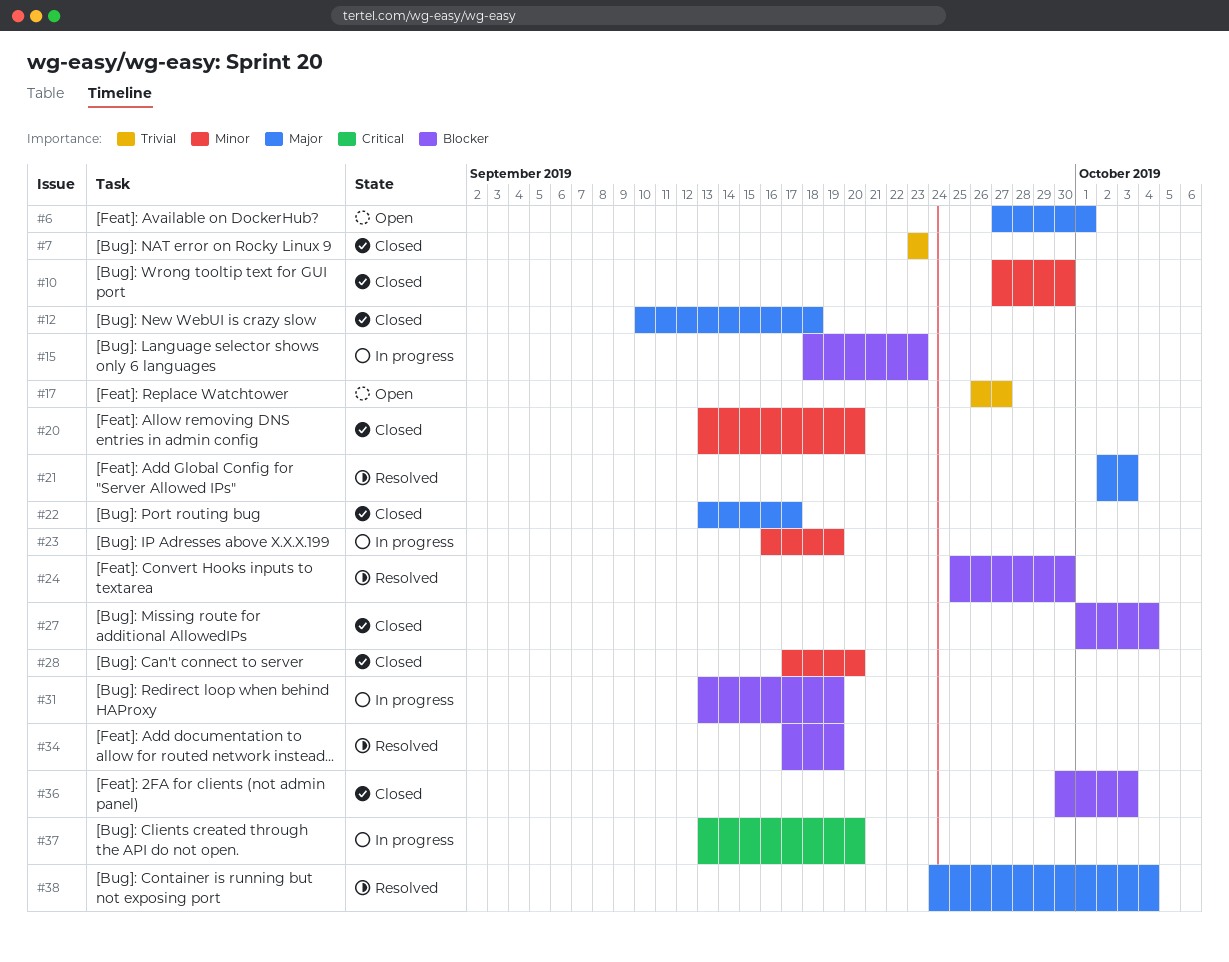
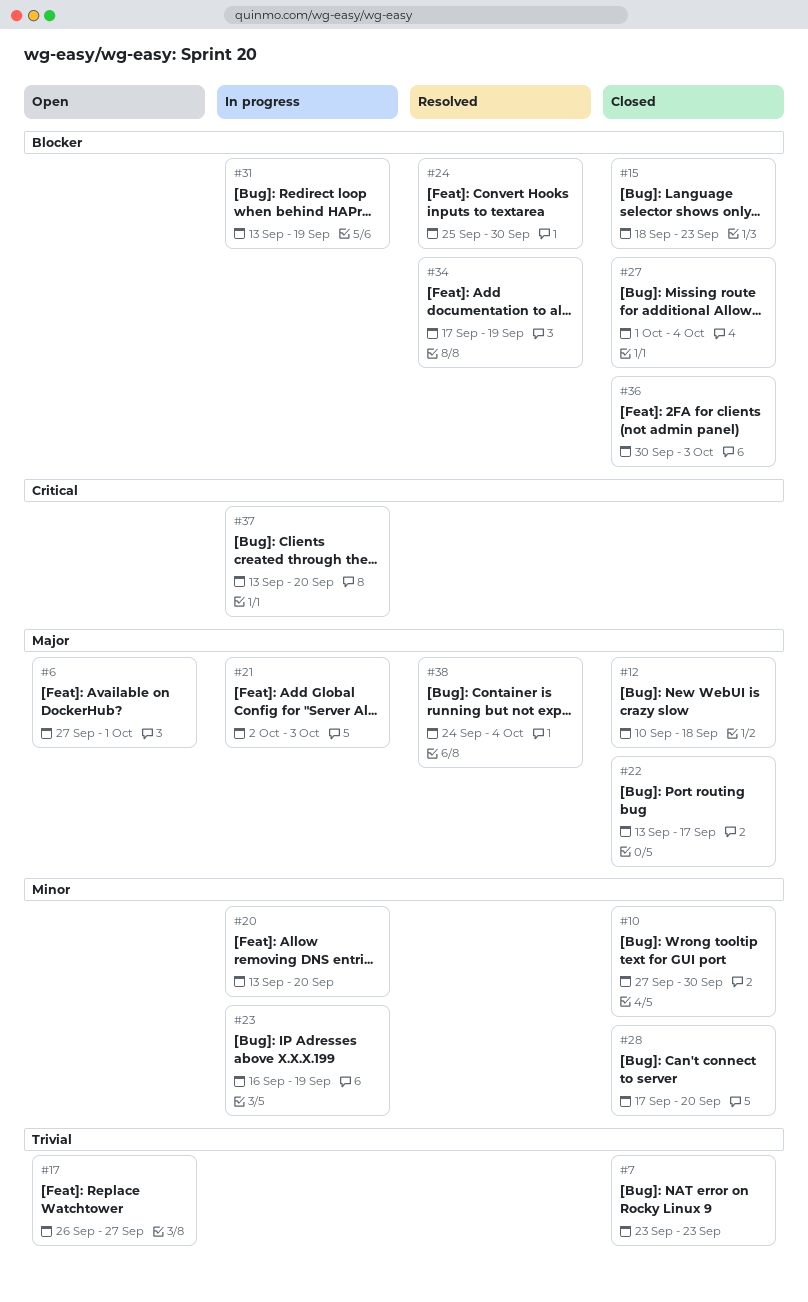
#15, status: In progress -> Closed
#20, status: Closed -> In progress
#21, status: Resolved -> In progress

